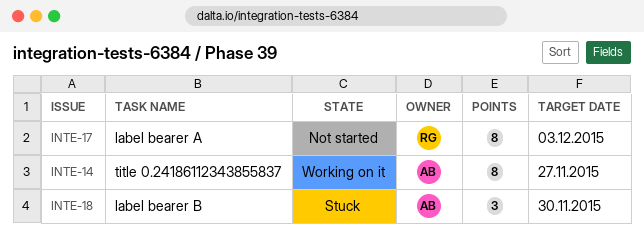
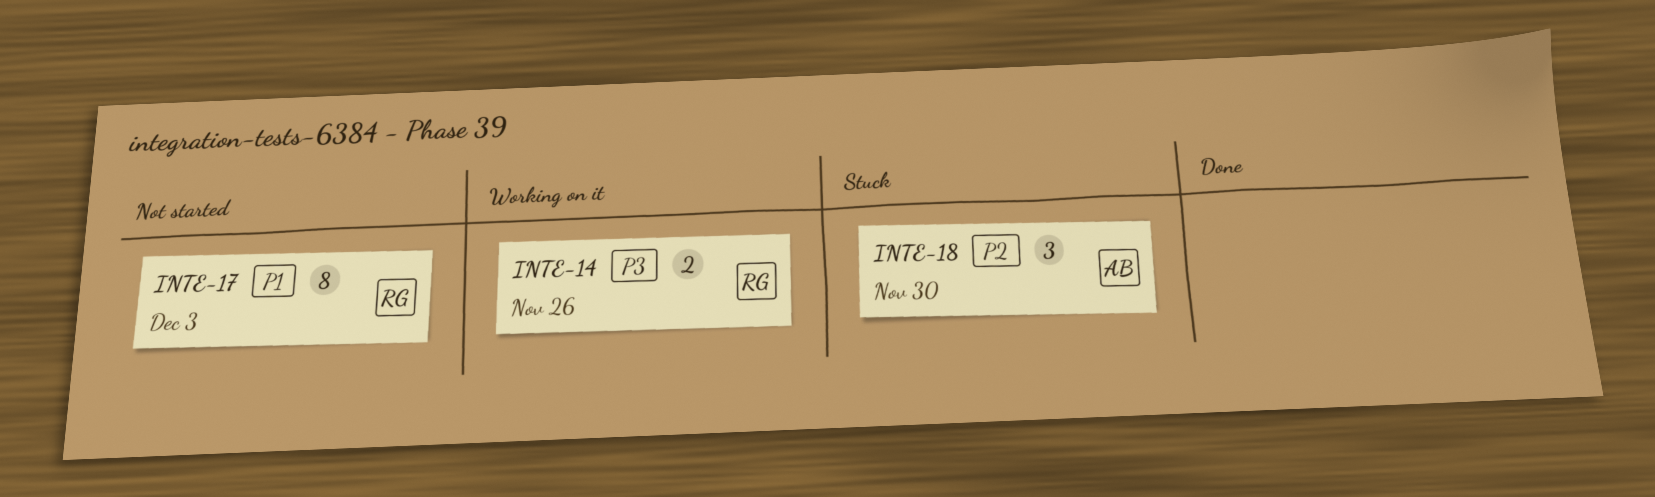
INTE-14, owner: AB -> RG
INTE-14, estimate: 8 -> 2
INTE-14, due: Nov 27 -> Nov 26

